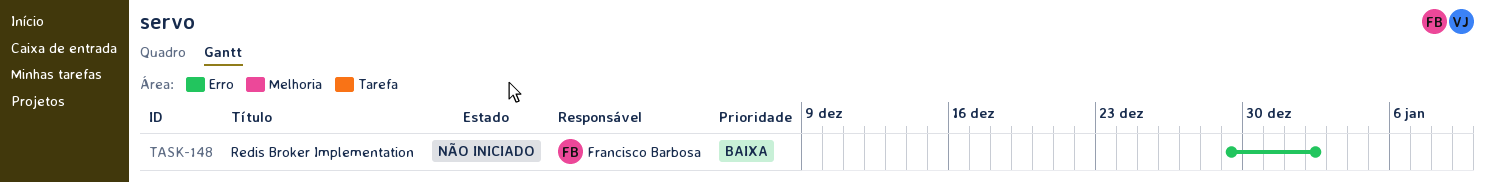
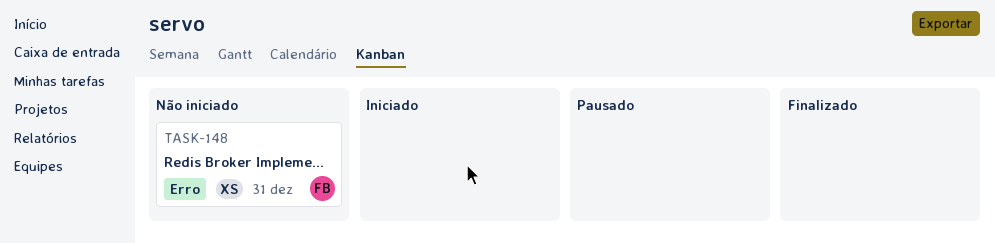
TASK-148, due: Jan 2 -> Dec 31

